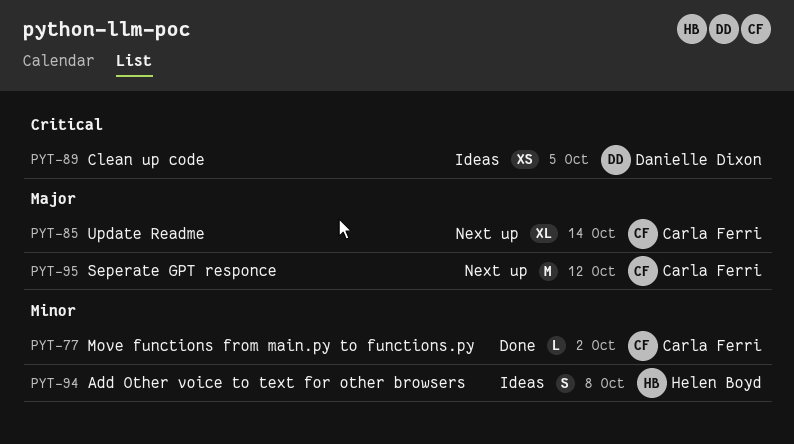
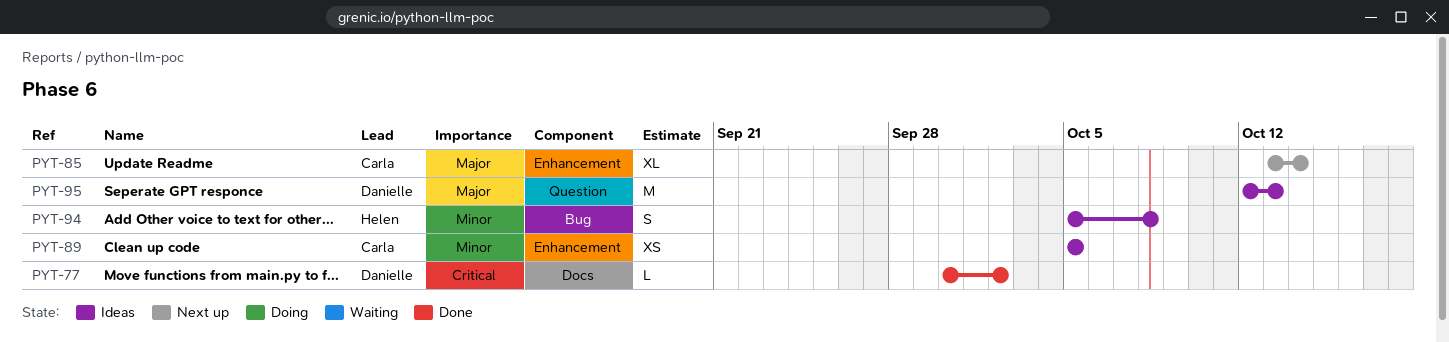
PYT-77, owner: Carla Ferri -> Danielle Dixon
PYT-77, priority: Minor -> Critical
PYT-89, owner: Danielle Dixon -> Carla Ferri
PYT-89, priority: Critical -> Minor
PYT-95, status: Next up -> Ideas
PYT-95, owner: Carla Ferri -> Danielle Dixon
PYT-95, due: Oct 12 -> Oct 13

